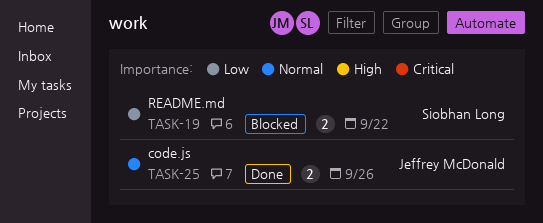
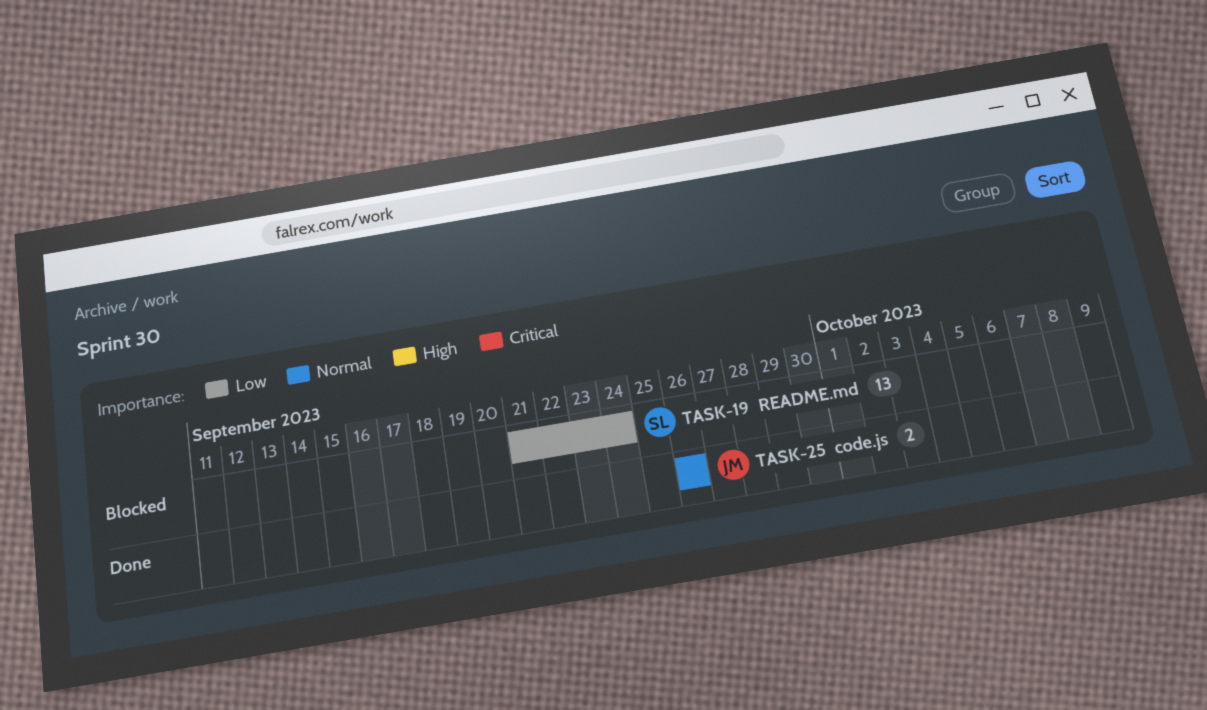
TASK-19, estimate: 2 -> 13
TASK-19, due: Sep 22 -> Sep 24

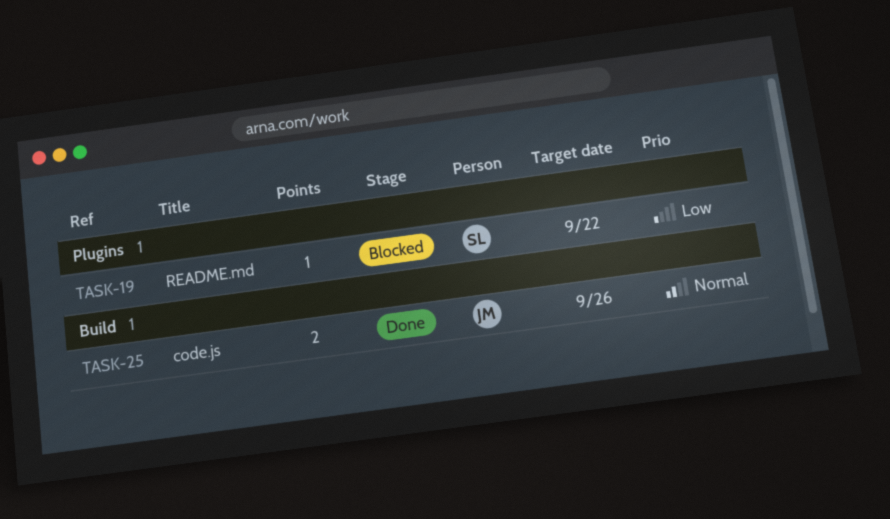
TASK-19, estimate: 13 -> 1
TASK-19, due: Sep 24 -> Sep 22

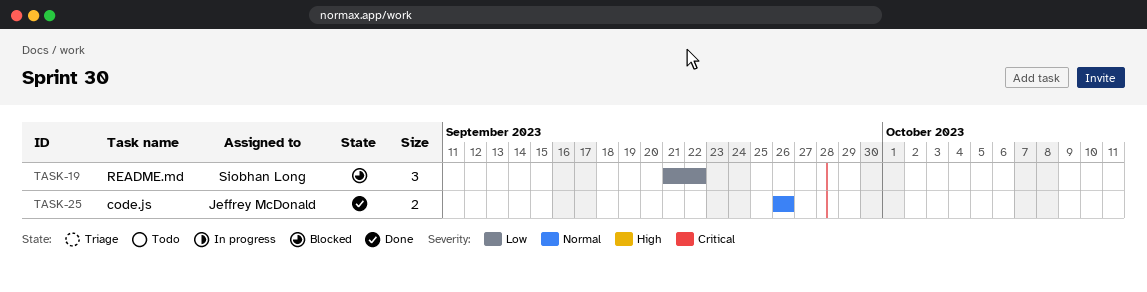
TASK-19, estimate: 1 -> 3

